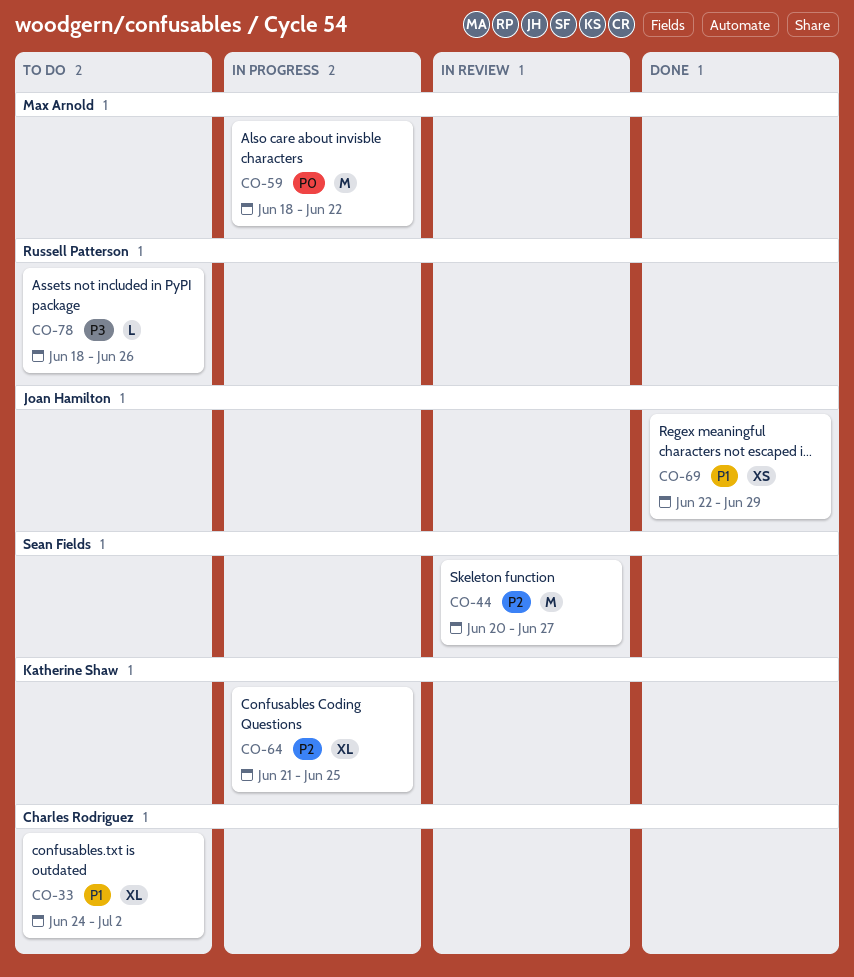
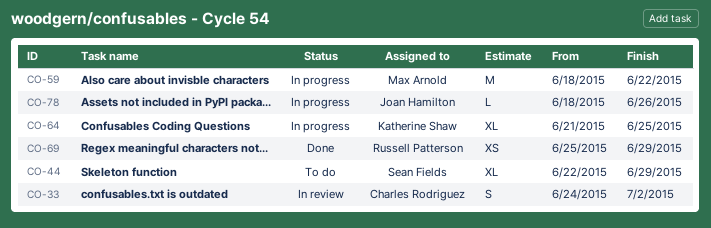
CO-33, status: To do -> In review
CO-33, estimate: XL -> S
CO-44, status: In review -> To do
CO-44, estimate: M -> XL
CO-44, start: Jun 20 -> Jun 22
CO-44, due: Jun 27 -> Jun 29
CO-69, owner: Joan Hamilton -> Russell Patterson
CO-69, start: Jun 22 -> Jun 25
CO-78, status: To do -> In progress
CO-78, owner: Russell Patterson -> Joan Hamilton

